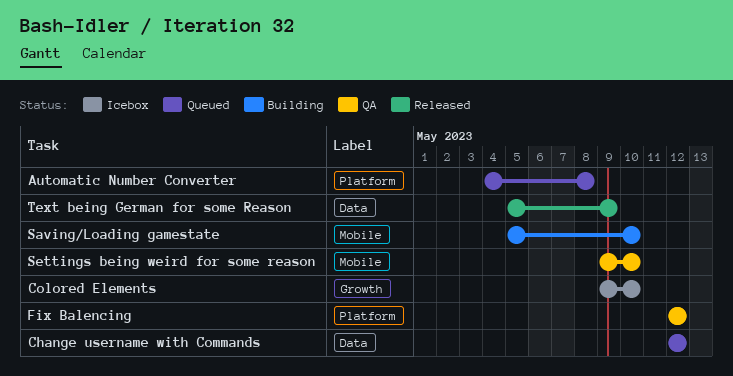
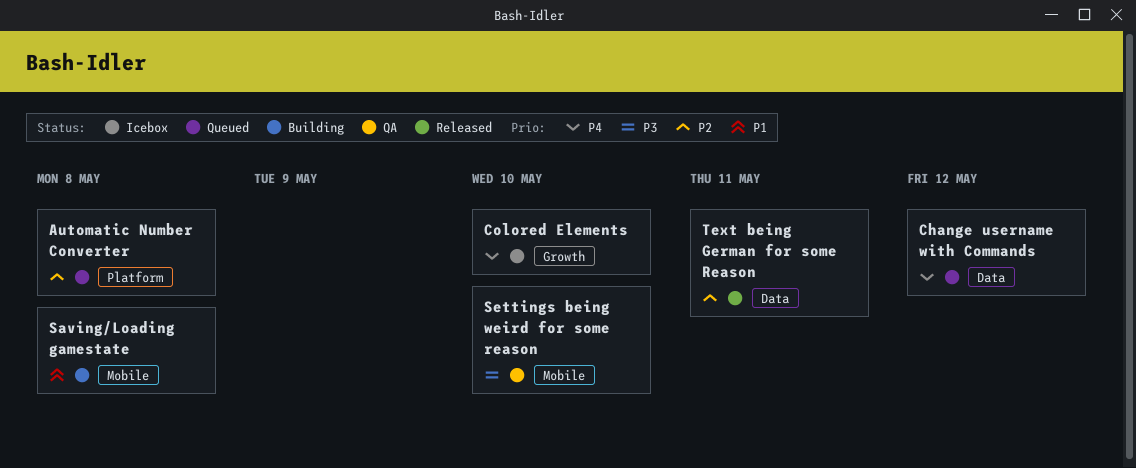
Fix Balencing: present -> none
Saving/Loading gamestate, due: May 10 -> May 8
Text being German for some Reason, due: May 9 -> May 11

